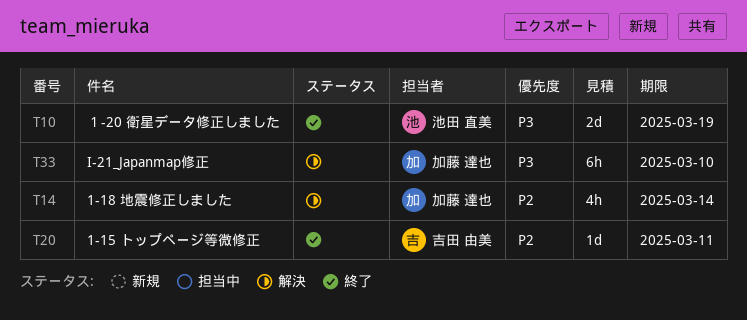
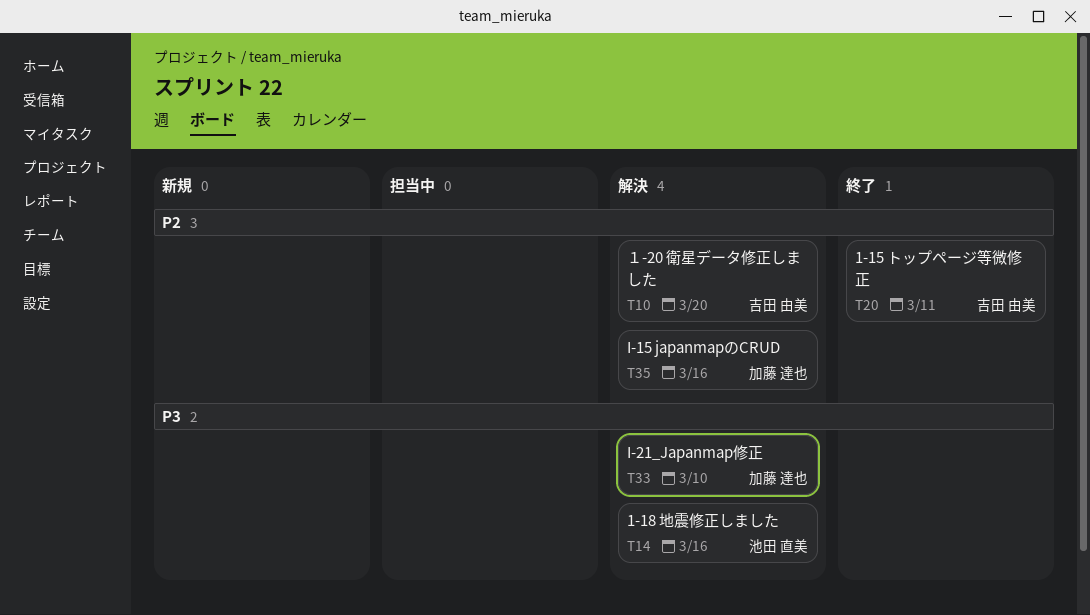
T10, status: 終了 -> 解決
T10, owner: 池田 直美 -> 吉田 由美
T10, priority: P3 -> P2
T10, due: Mar 19 -> Mar 20
T14, owner: 加藤 達也 -> 池田 直美
T14, priority: P2 -> P3
T14, due: Mar 14 -> Mar 16
T35: none -> present

